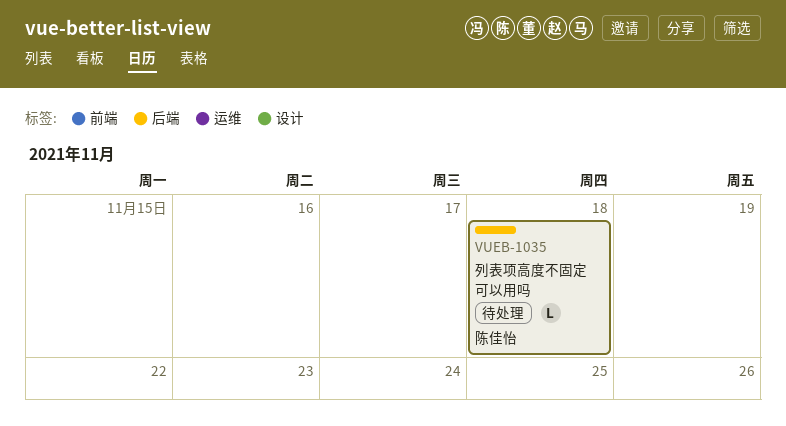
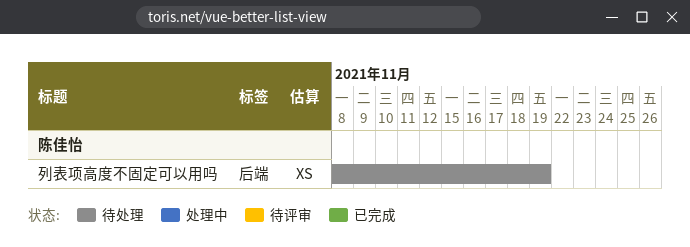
列表项高度不固定可以用吗, estimate: L -> XS
列表项高度不固定可以用吗, due: Nov 18 -> Nov 19

